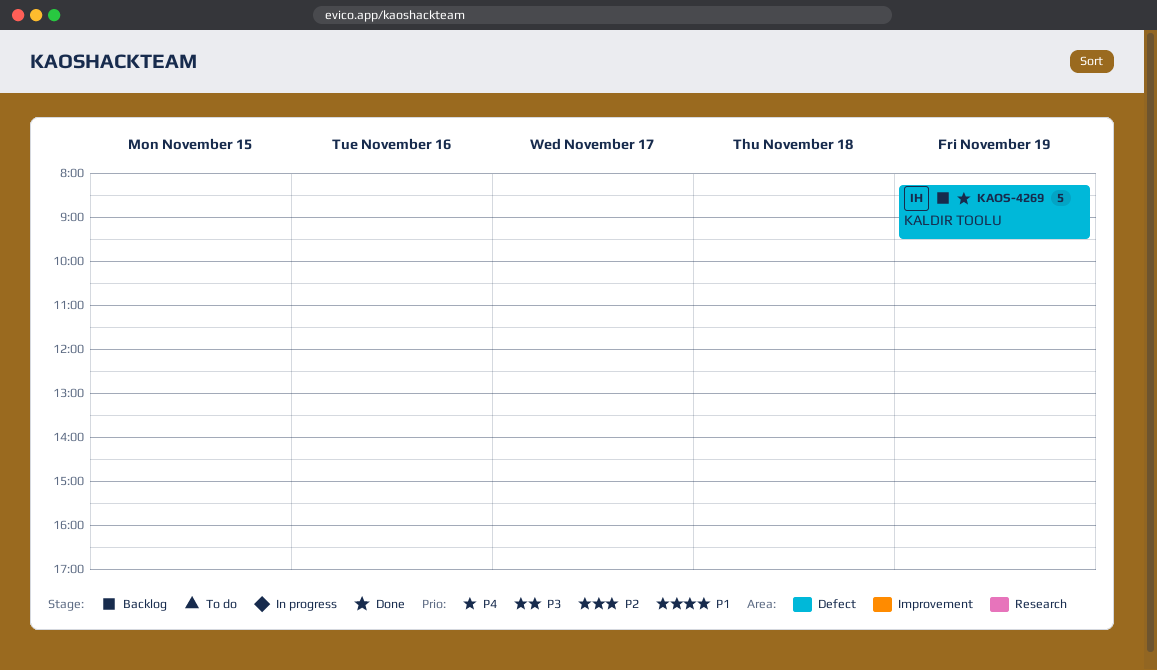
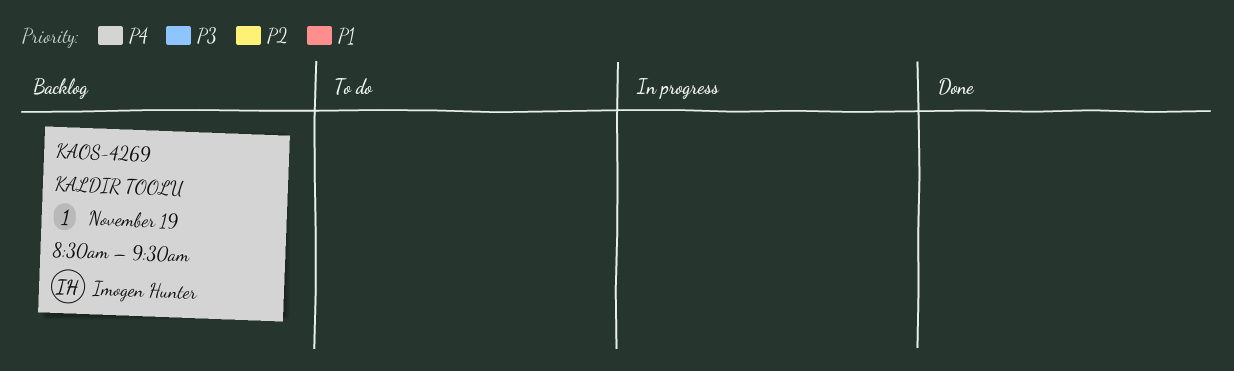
KAOS-4269, estimate: 5 -> 1
KAOS-4269, begins: 08:15 -> 08:30

